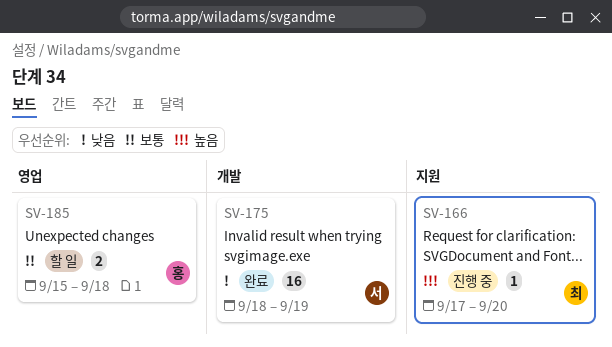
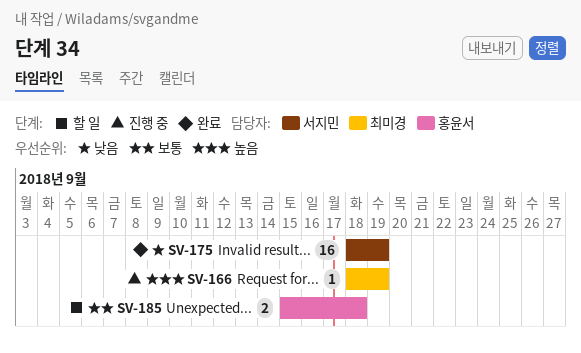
SV-166, start: Sep 17 -> Sep 18
SV-166, due: Sep 20 -> Sep 19

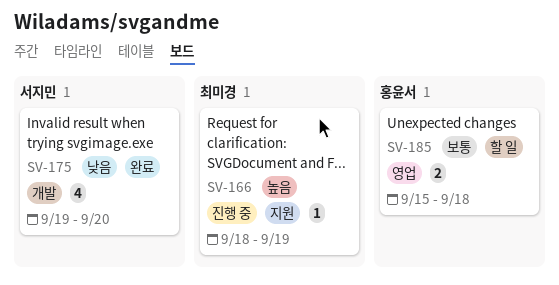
SV-175, estimate: 16 -> 4
SV-175, start: Sep 18 -> Sep 19
SV-175, due: Sep 19 -> Sep 20

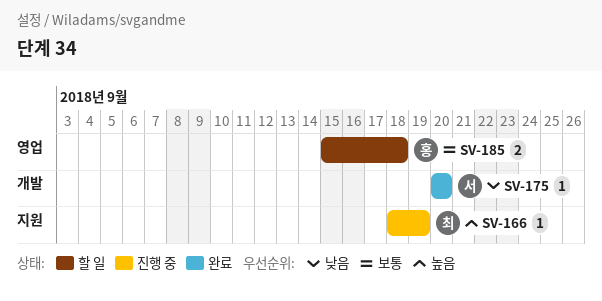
SV-175, estimate: 4 -> 1
SV-175, start: Sep 19 -> Sep 20

